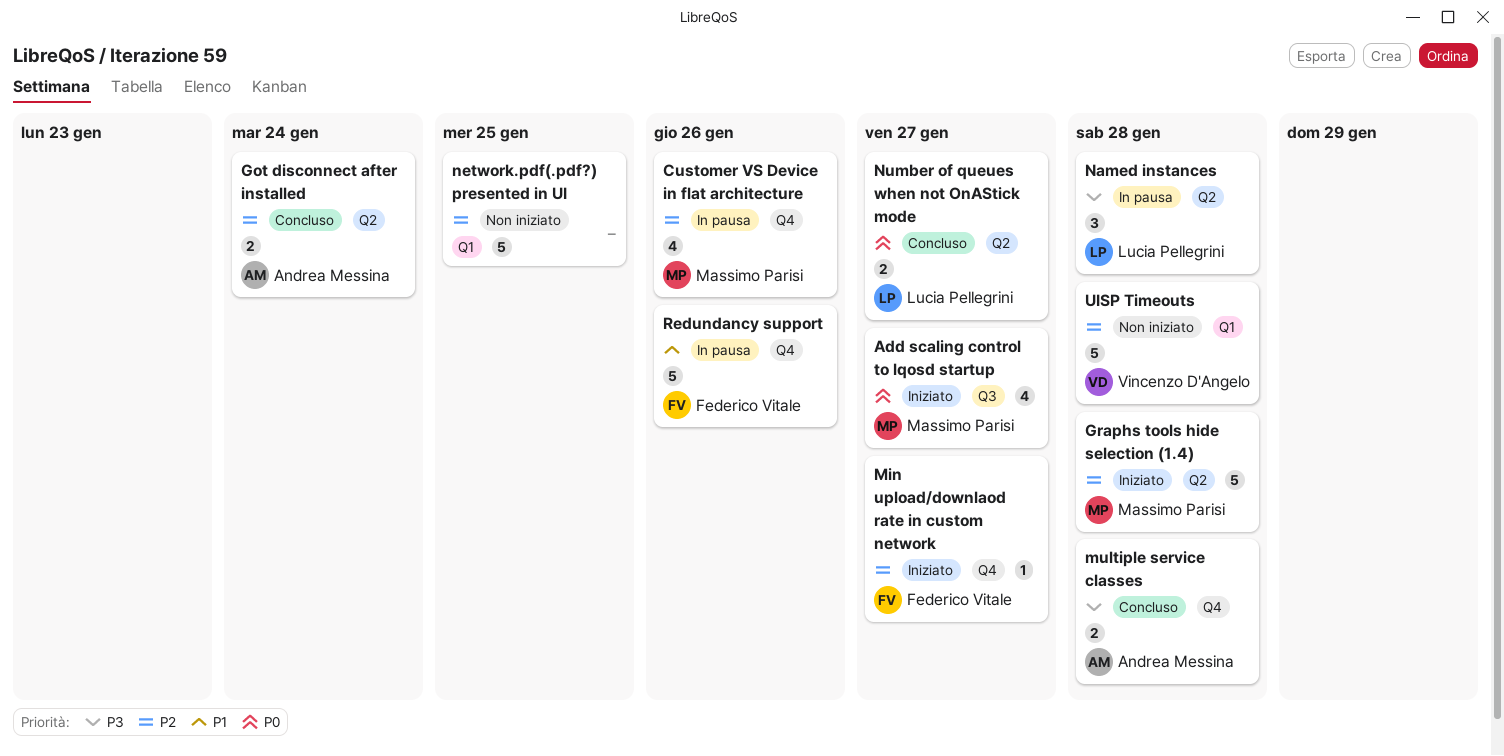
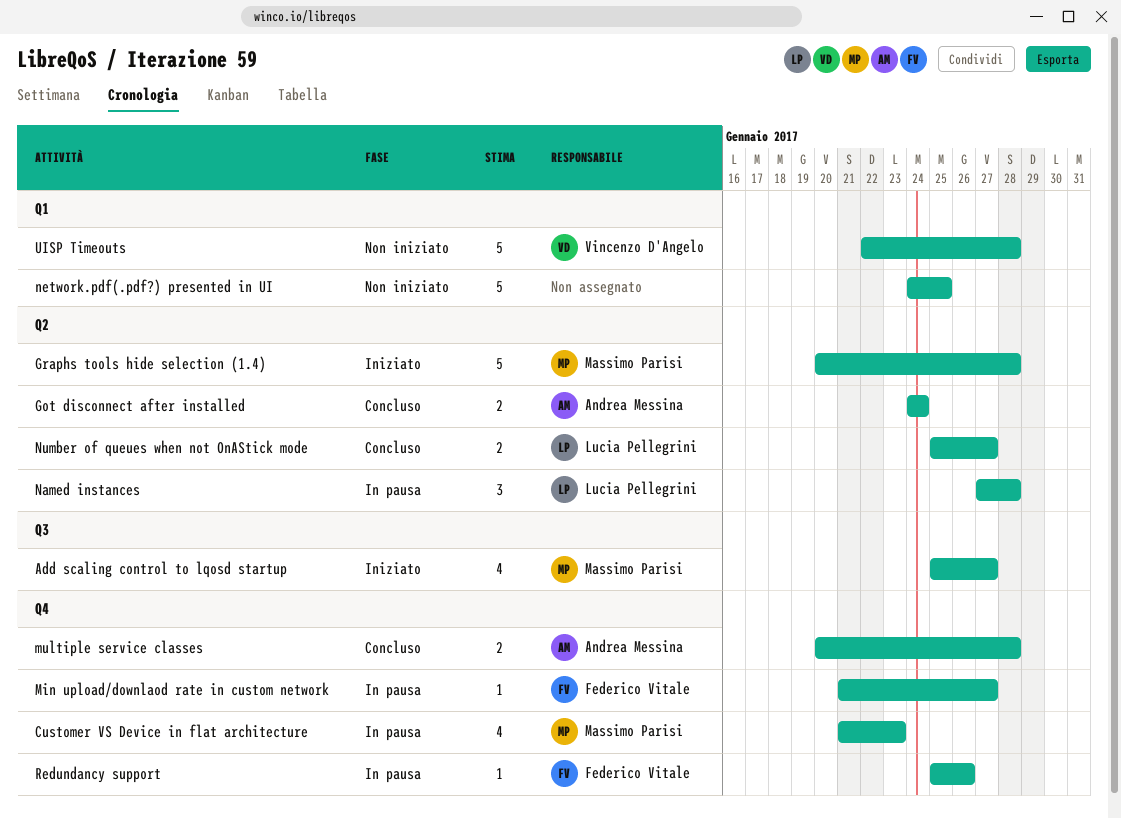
Customer VS Device in flat architecture, due: Jan 26 -> Jan 23
Min upload/downlaod rate in custom network, status: Iniziato -> In pausa
Redundancy support, estimate: 5 -> 1

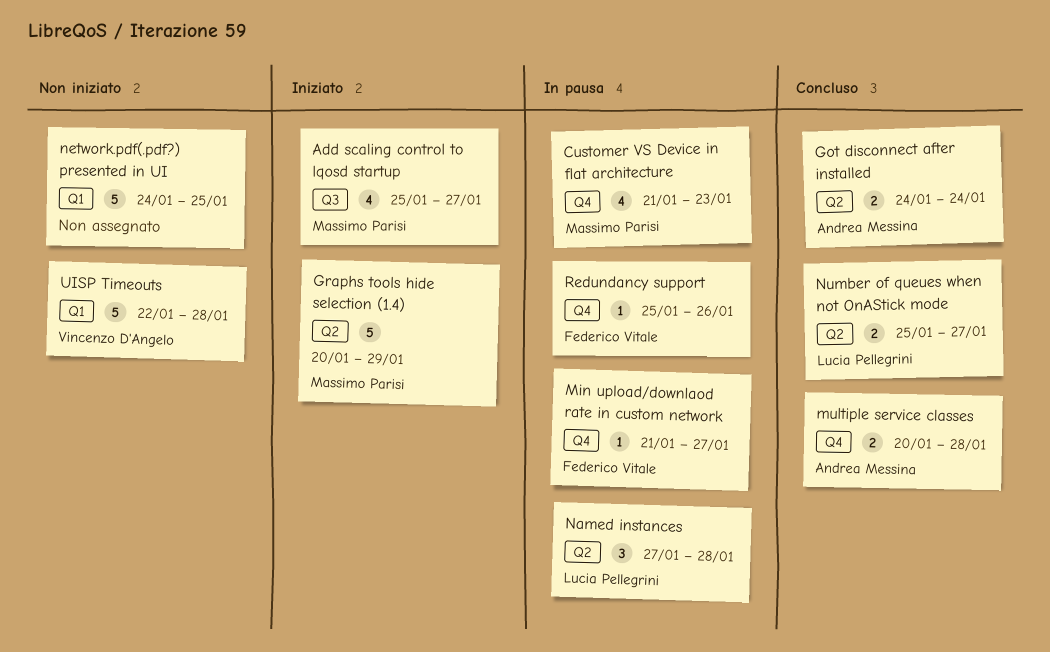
Graphs tools hide selection (1.4), due: Jan 28 -> Jan 29

